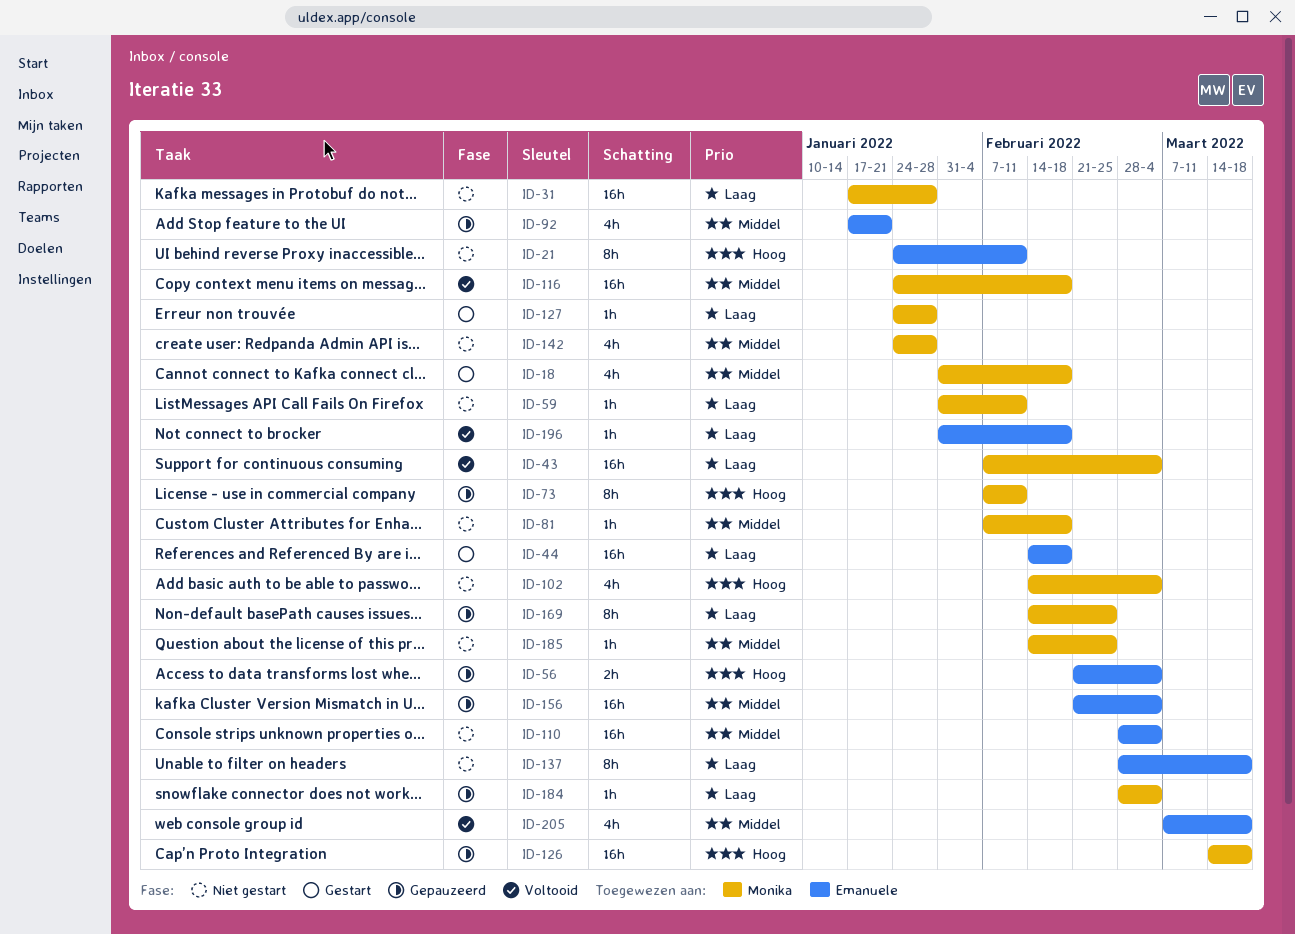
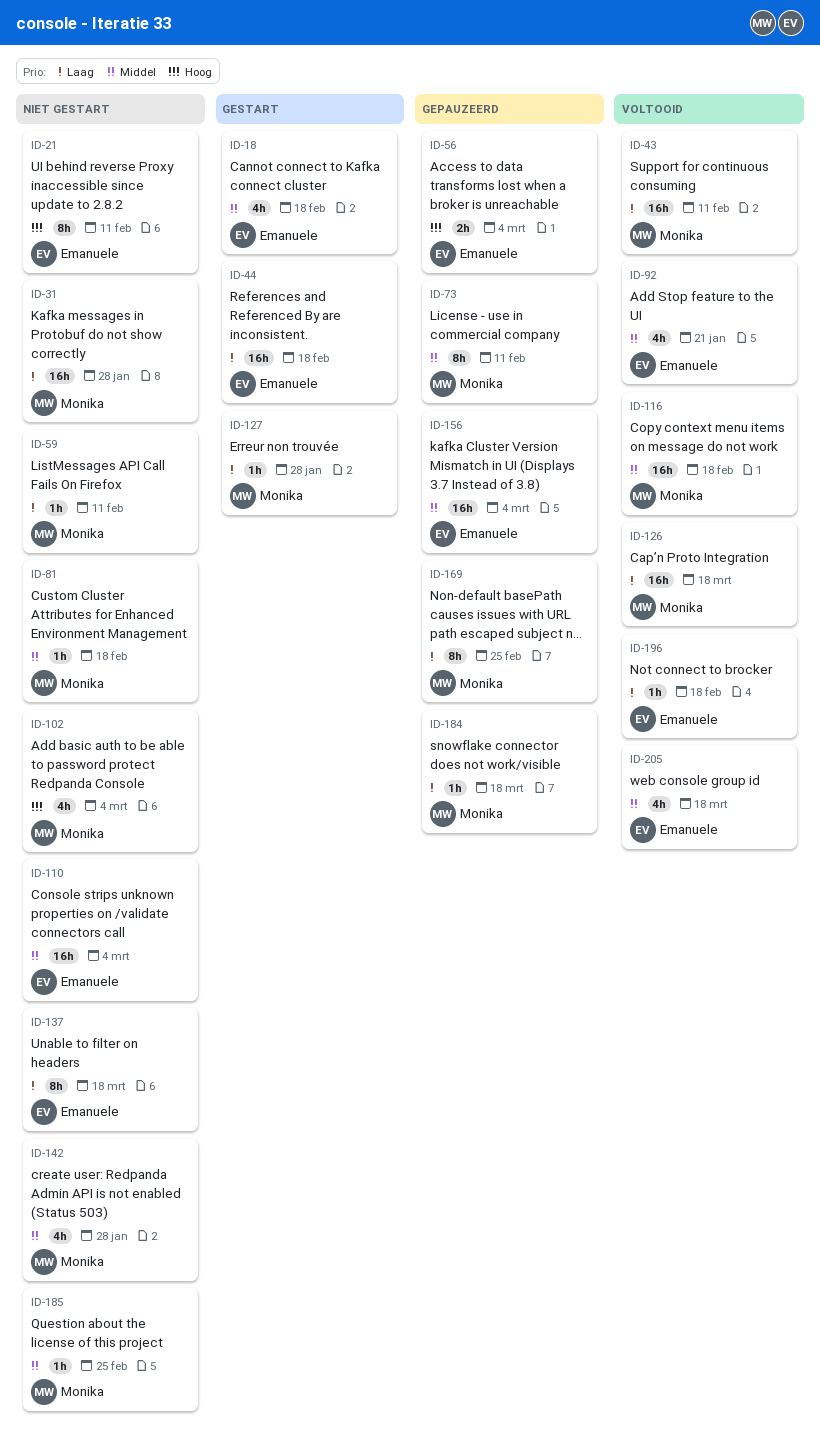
ID-18, owner: Monika -> Emanuele
ID-43, due: Mar 4 -> Feb 11
ID-73, priority: Hoog -> Middel
ID-92, status: Gepauzeerd -> Voltooid
ID-126, status: Gepauzeerd -> Voltooid
ID-126, priority: Hoog -> Laag
ID-184, due: Mar 4 -> Mar 18

